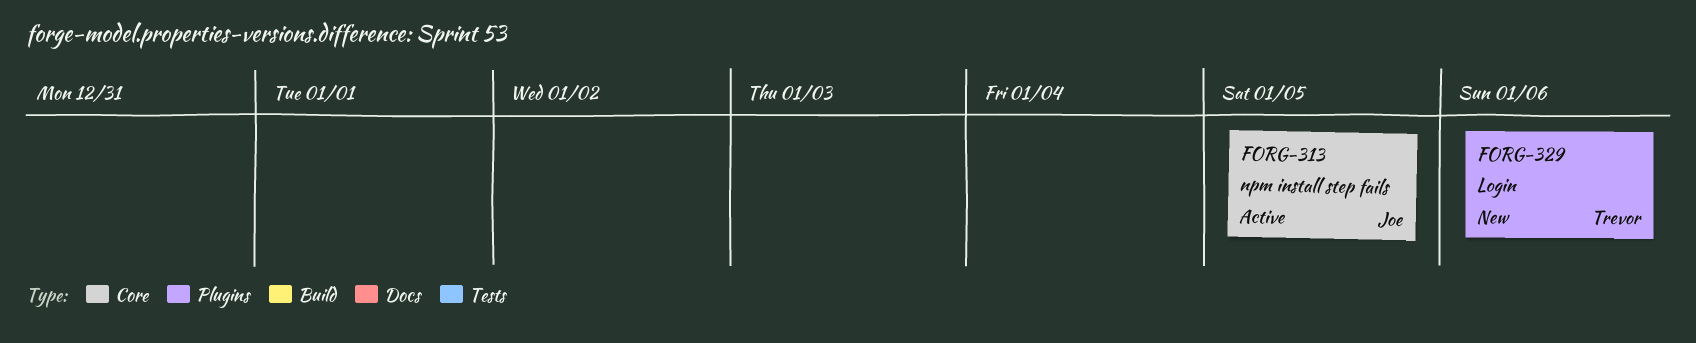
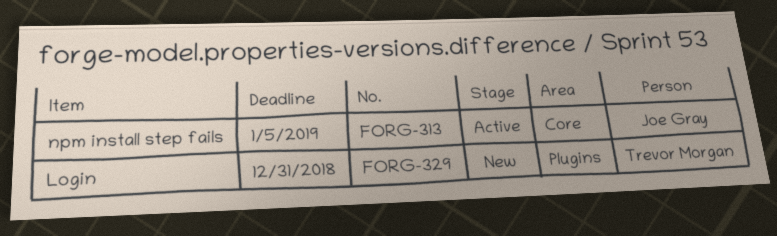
FORG-329, due: Jan 6 -> Dec 31

